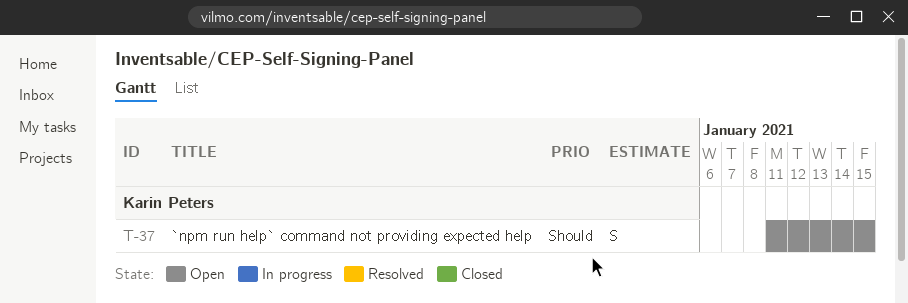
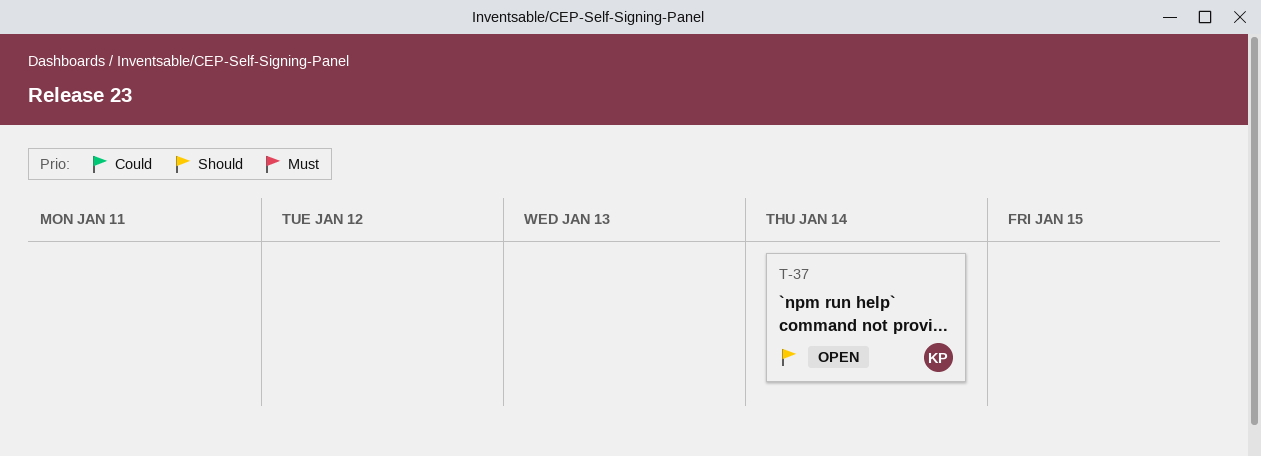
T-37, due: Jan 15 -> Jan 14

